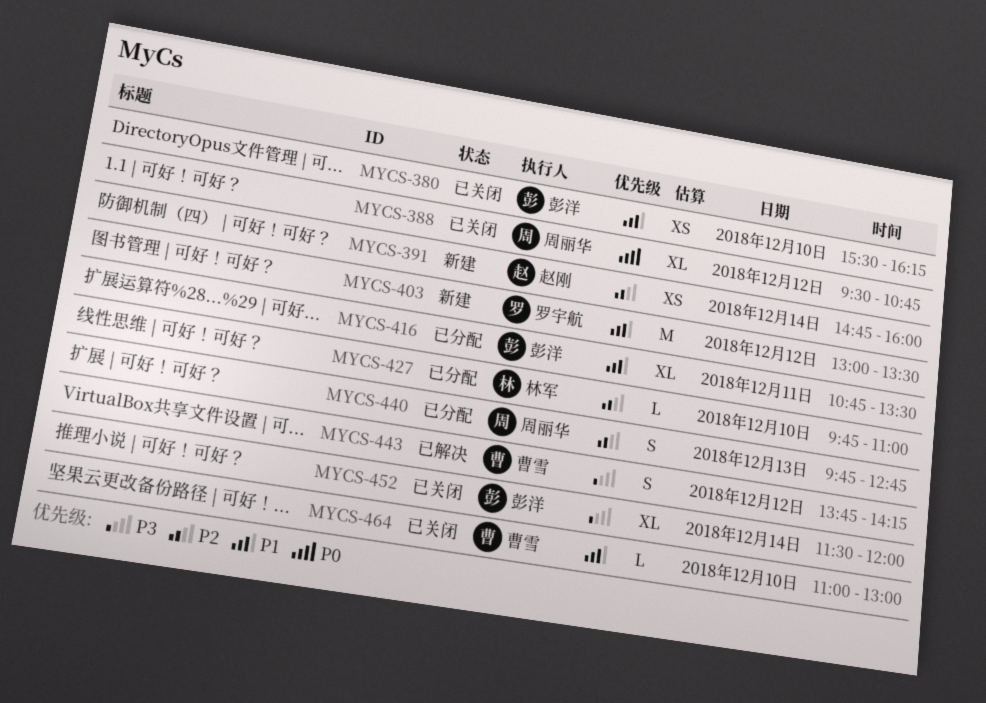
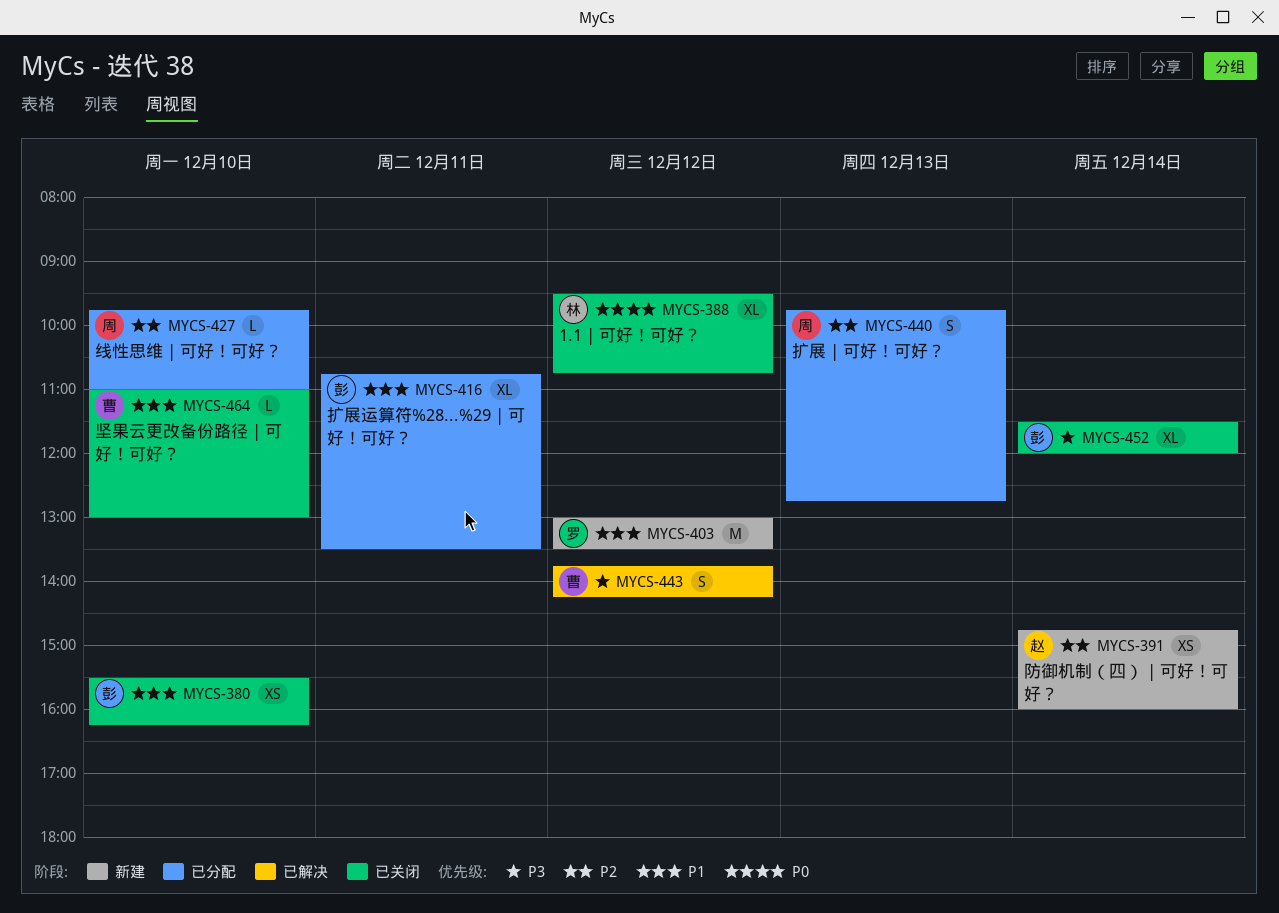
MYCS-388, owner: 周丽华 -> 林军
MYCS-427, owner: 林军 -> 周丽华

